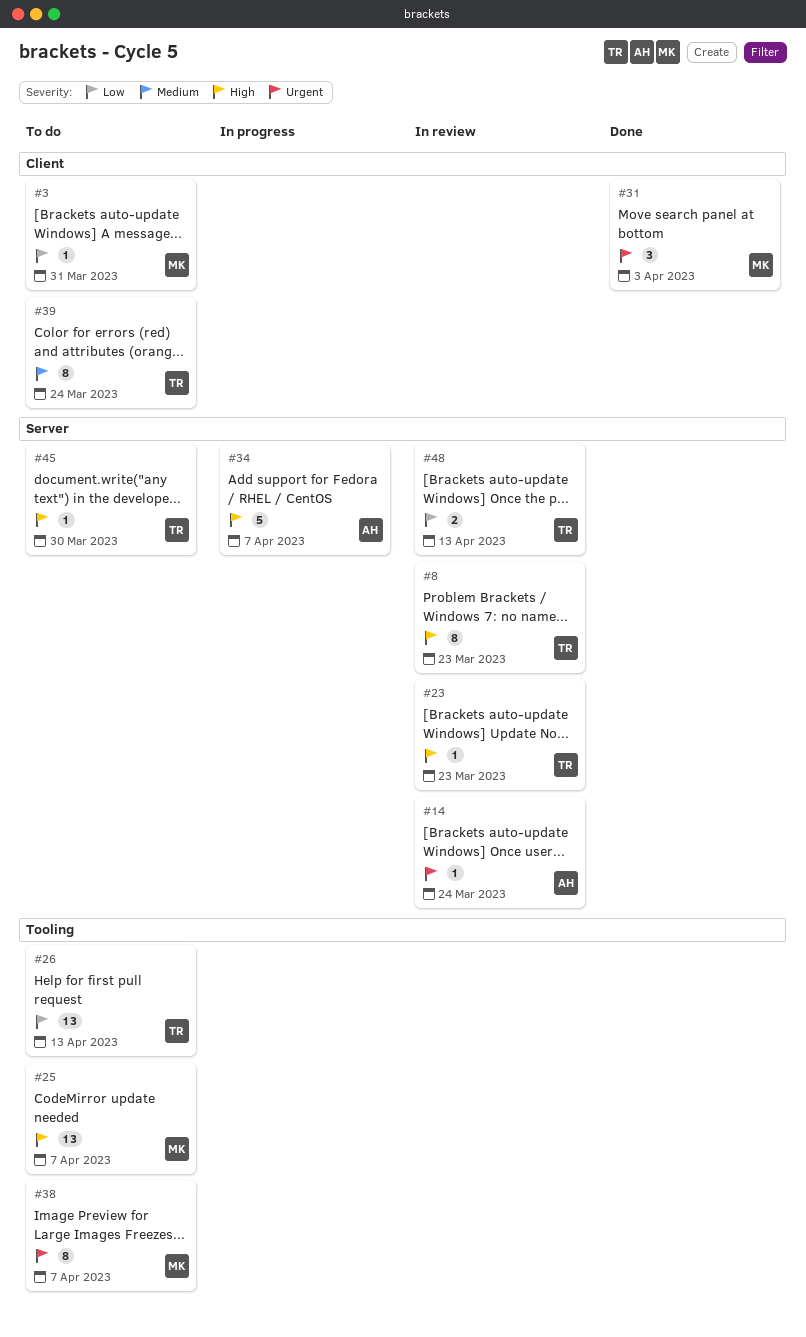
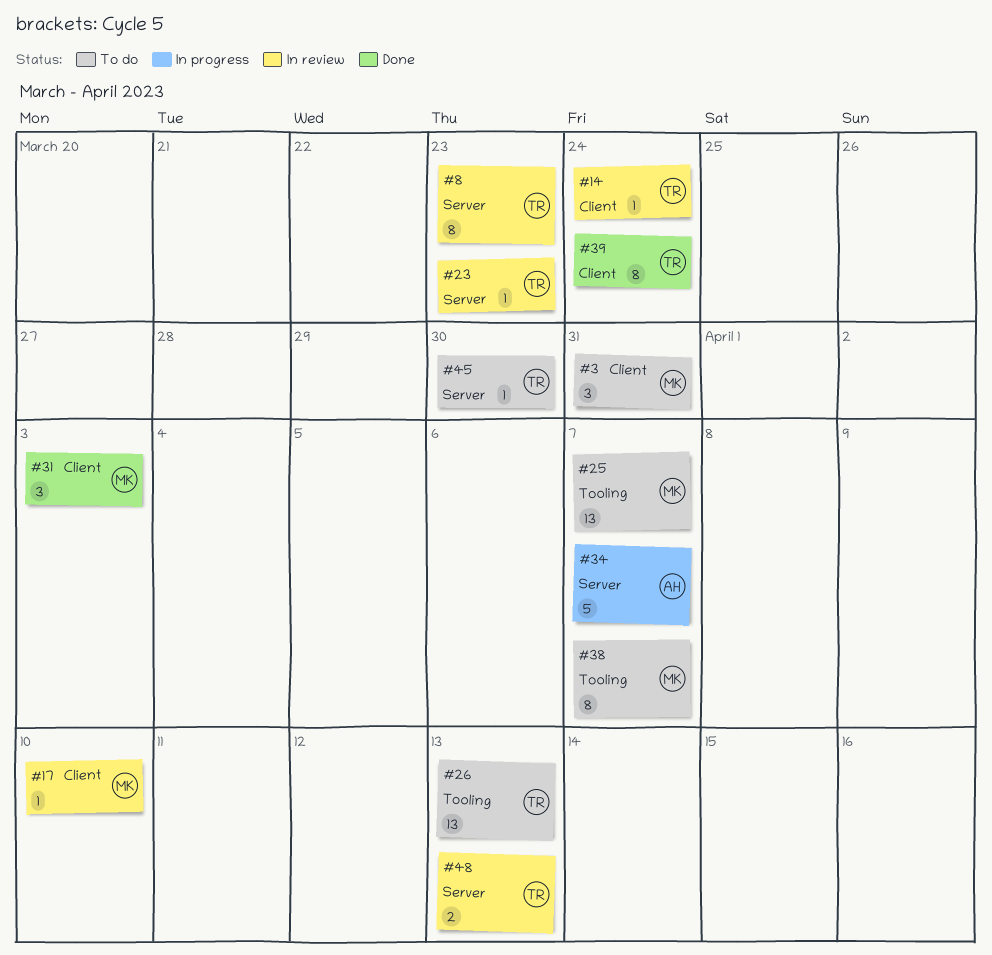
#3, estimate: 1 -> 3
#14, owner: AH -> TR
#14, label: Server -> Client
#17: none -> present
#39, status: To do -> Done

